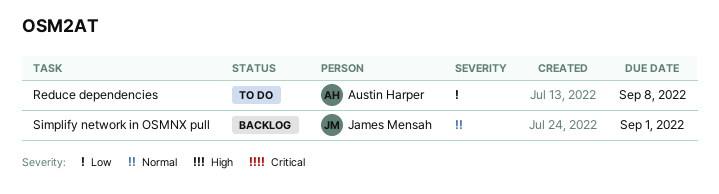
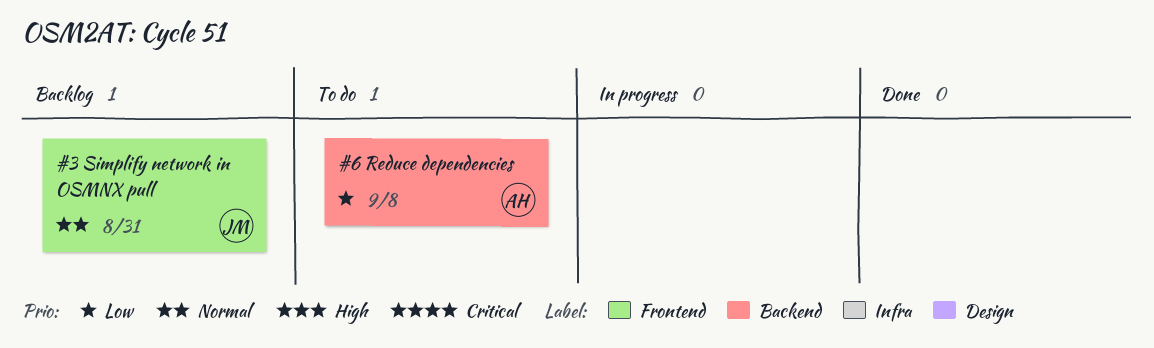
Simplify network in OSMNX pull, due: Sep 1 -> Aug 31

